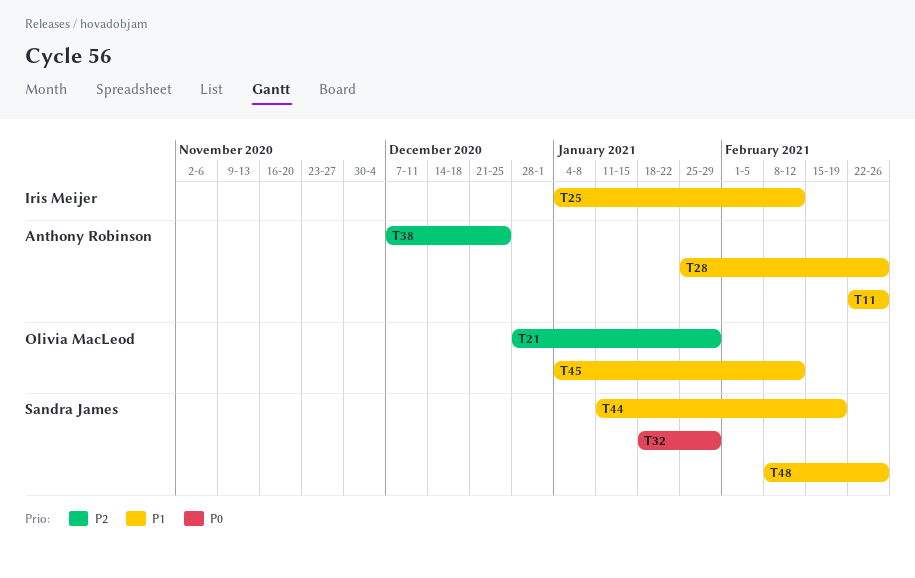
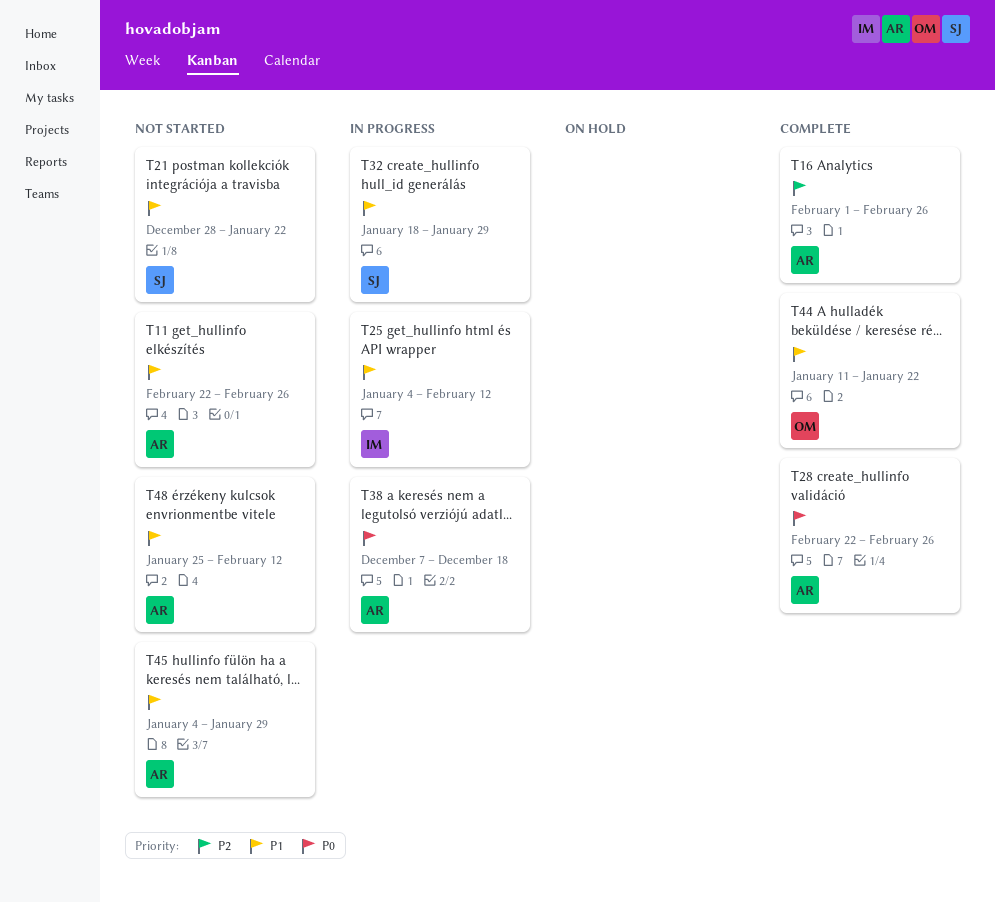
T16: none -> present
T21, owner: Olivia MacLeod -> Sandra James
T21, priority: P2 -> P1
T21, due: Jan 29 -> Jan 22
T28, priority: P1 -> P0
T28, start: Jan 25 -> Feb 22
T32, priority: P0 -> P1
T38, priority: P2 -> P0
T38, due: Dec 25 -> Dec 18
T44, owner: Sandra James -> Olivia MacLeod
T44, due: Feb 19 -> Jan 22
T45, owner: Olivia MacLeod -> Anthony Robinson
T45, due: Feb 12 -> Jan 29
T48, owner: Sandra James -> Anthony Robinson
T48, start: Feb 8 -> Jan 25
T48, due: Feb 26 -> Feb 12

